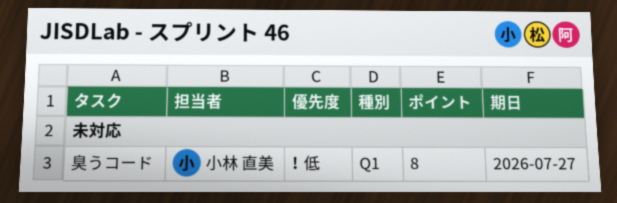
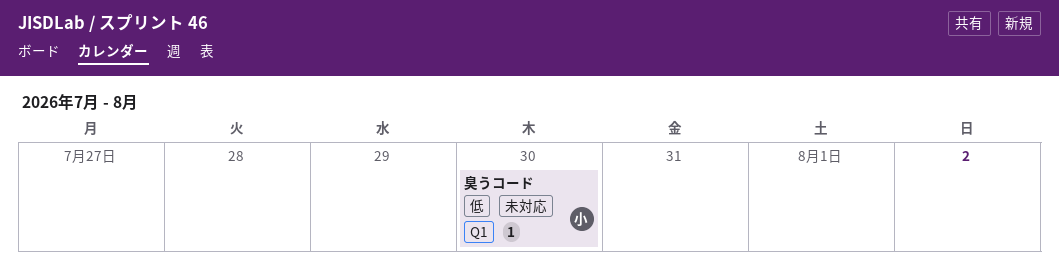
臭うコード, estimate: 8 -> 1
臭うコード, due: Jul 27 -> Jul 30

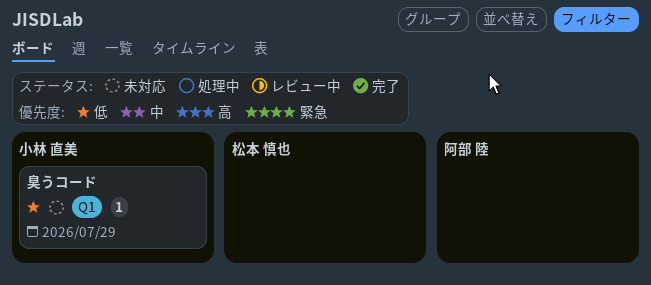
臭うコード, due: Jul 30 -> Jul 29

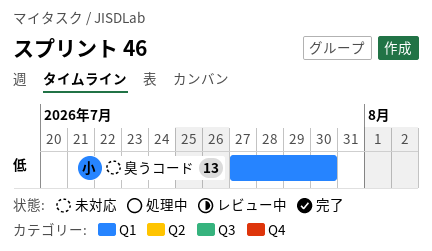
臭うコード, estimate: 1 -> 13
臭うコード, due: Jul 29 -> Jul 30

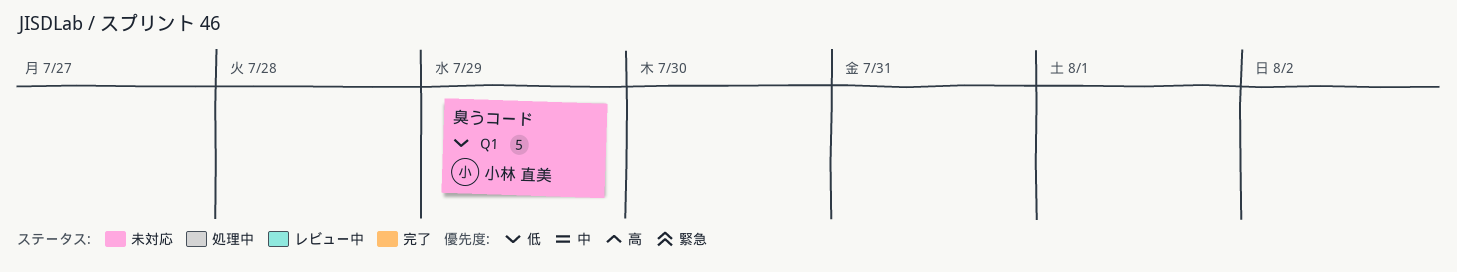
臭うコード, estimate: 13 -> 5
臭うコード, due: Jul 30 -> Jul 29

